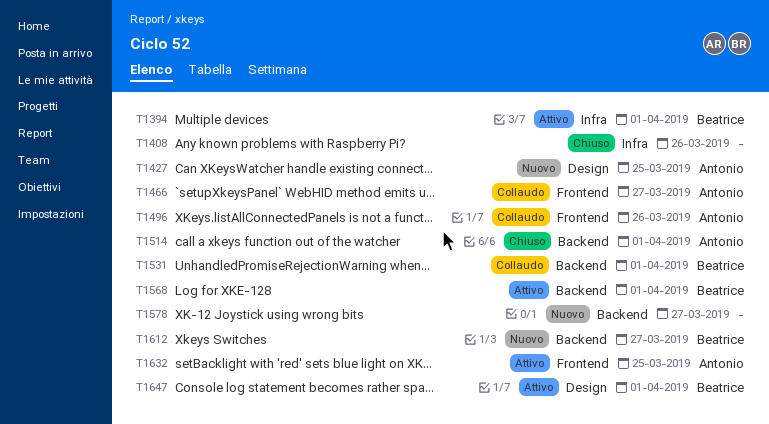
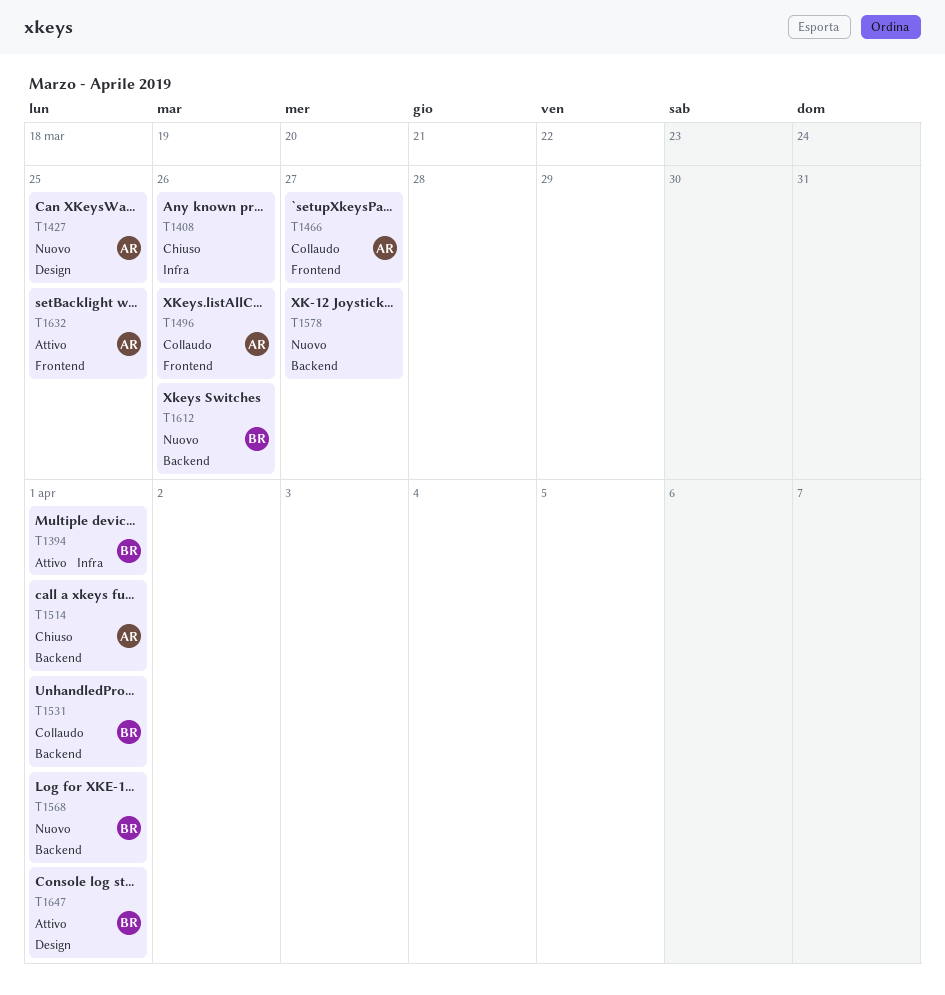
T1568, status: Attivo -> Nuovo
T1612, due: Mar 27 -> Mar 26

